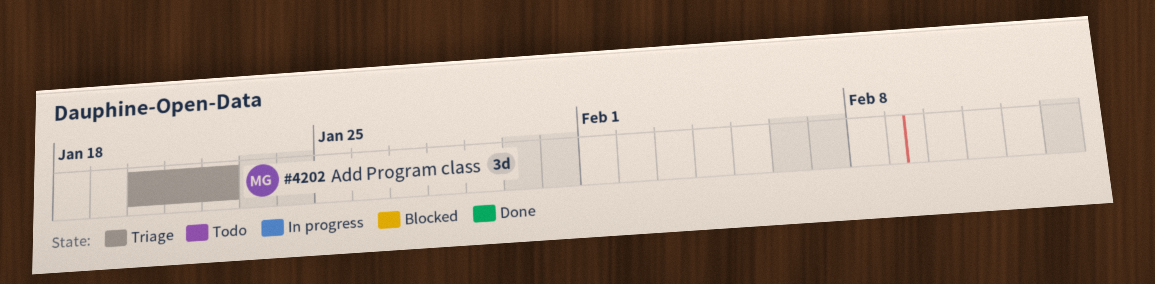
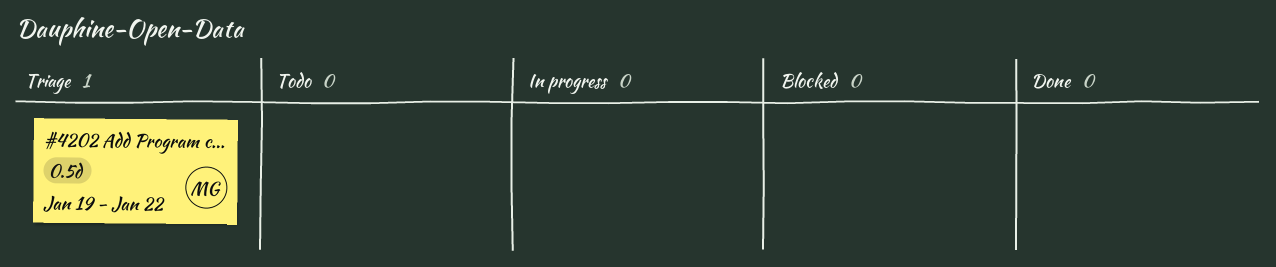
#4202, estimate: 3d -> 0.5d
#4202, start: Jan 20 -> Jan 19

